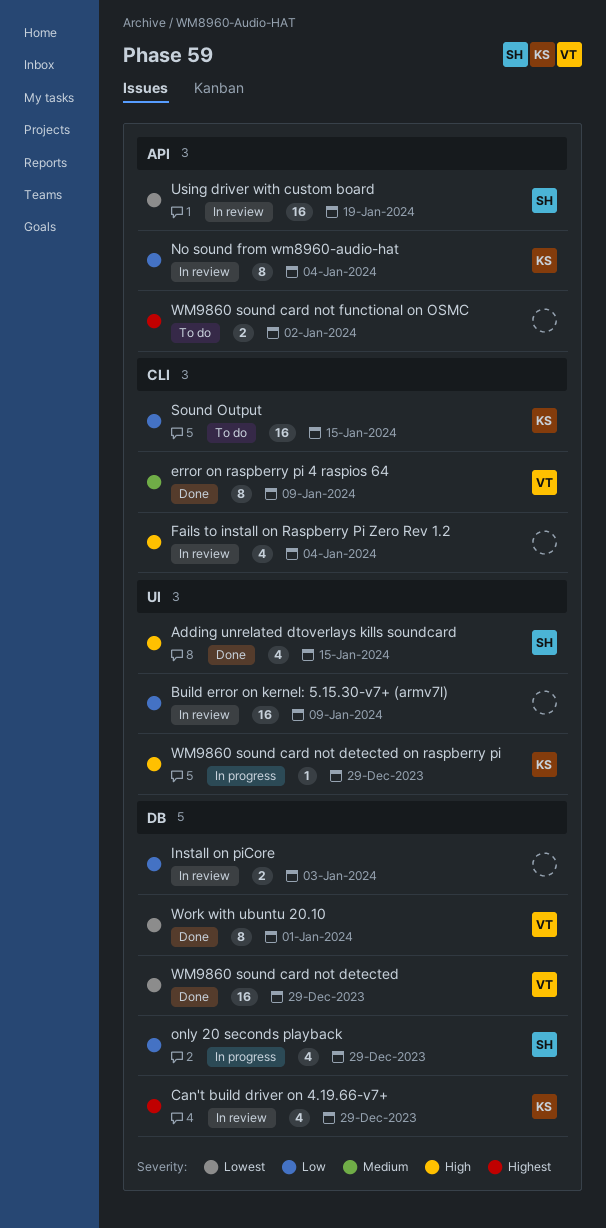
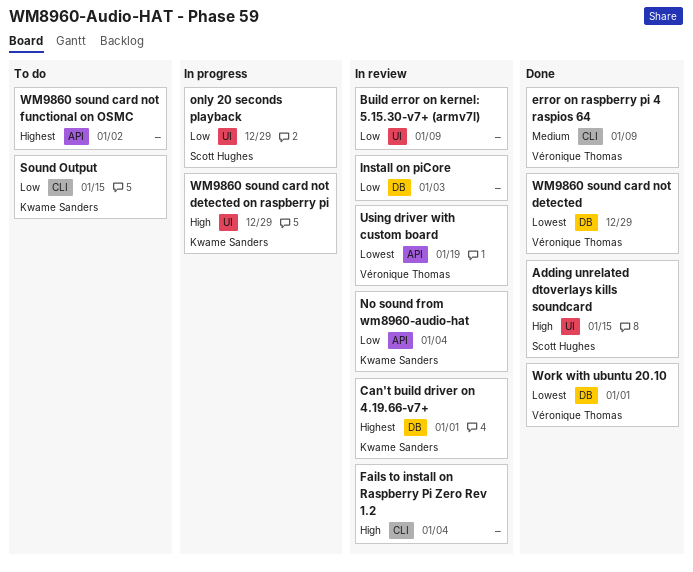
Can't build driver on 4.19.66-v7+, due: Dec 29 -> Jan 1
only 20 seconds playback, label: DB -> UI
Using driver with custom board, owner: Scott Hughes -> Véronique Thomas

